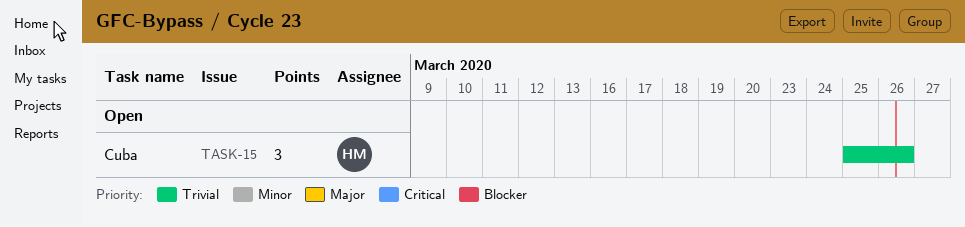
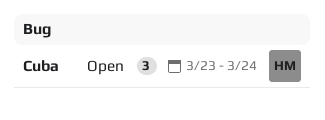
Cuba, start: Mar 25 -> Mar 23
Cuba, due: Mar 26 -> Mar 24

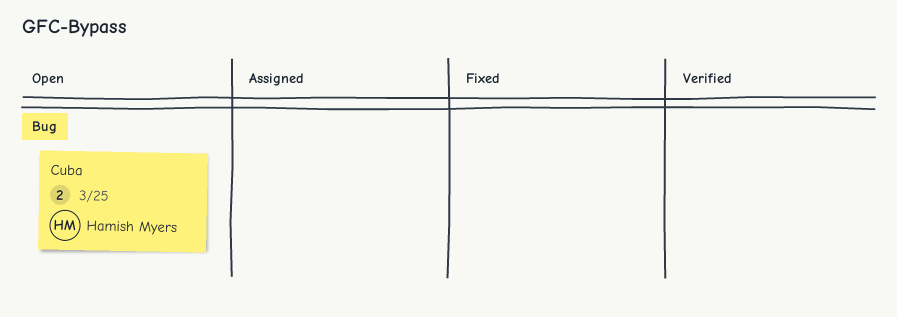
Cuba, estimate: 3 -> 2
Cuba, due: Mar 24 -> Mar 25

